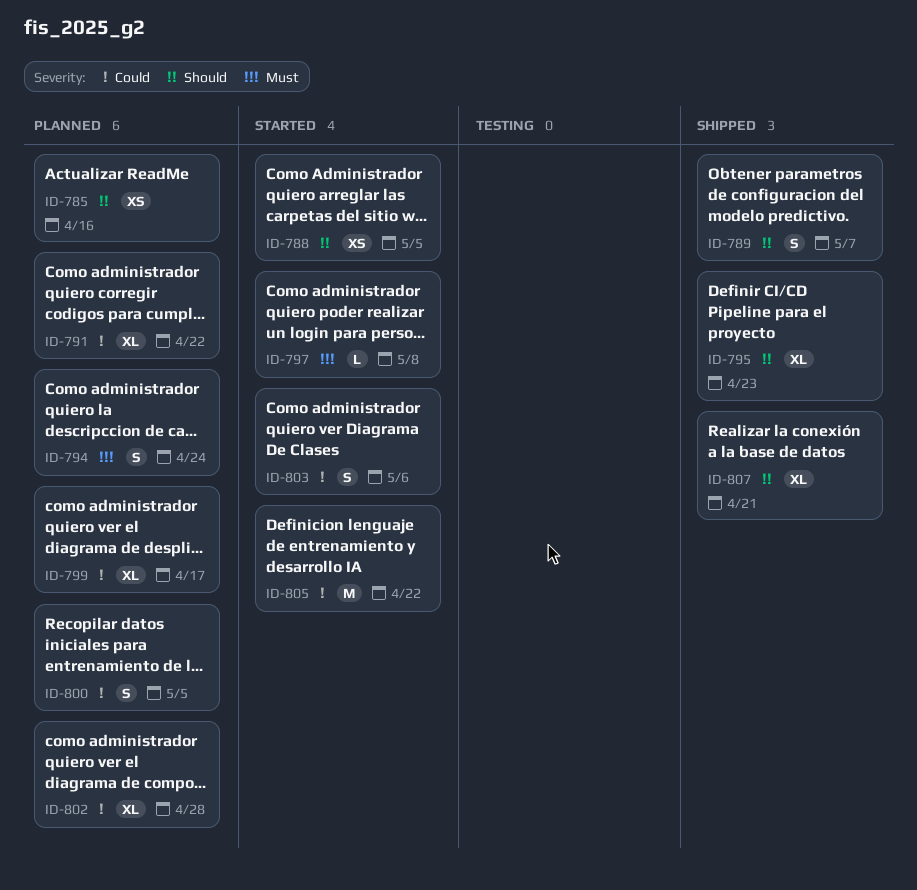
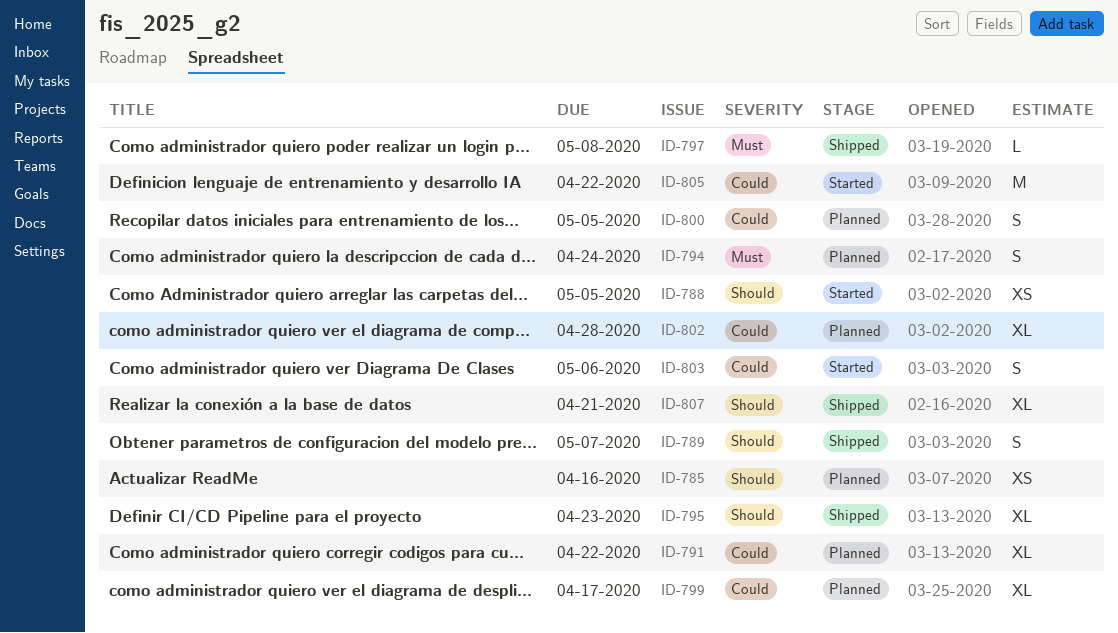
ID-797, status: Started -> Shipped

